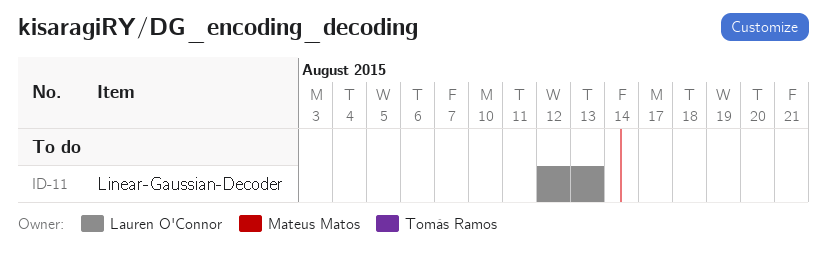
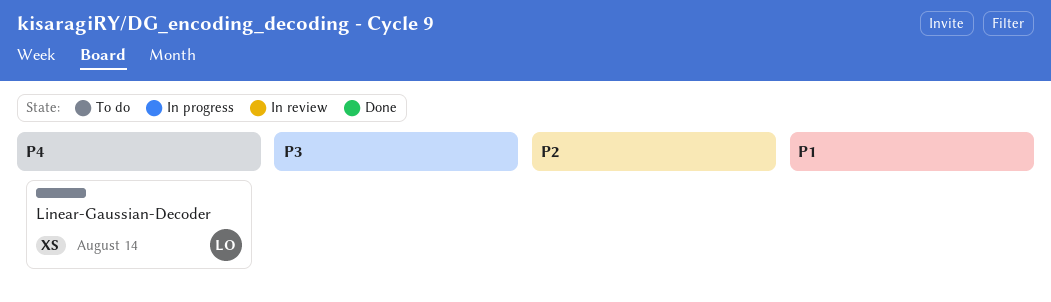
Linear-Gaussian-Decoder, due: Aug 13 -> Aug 14

